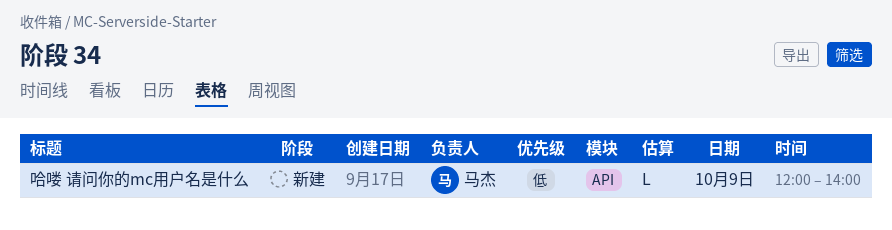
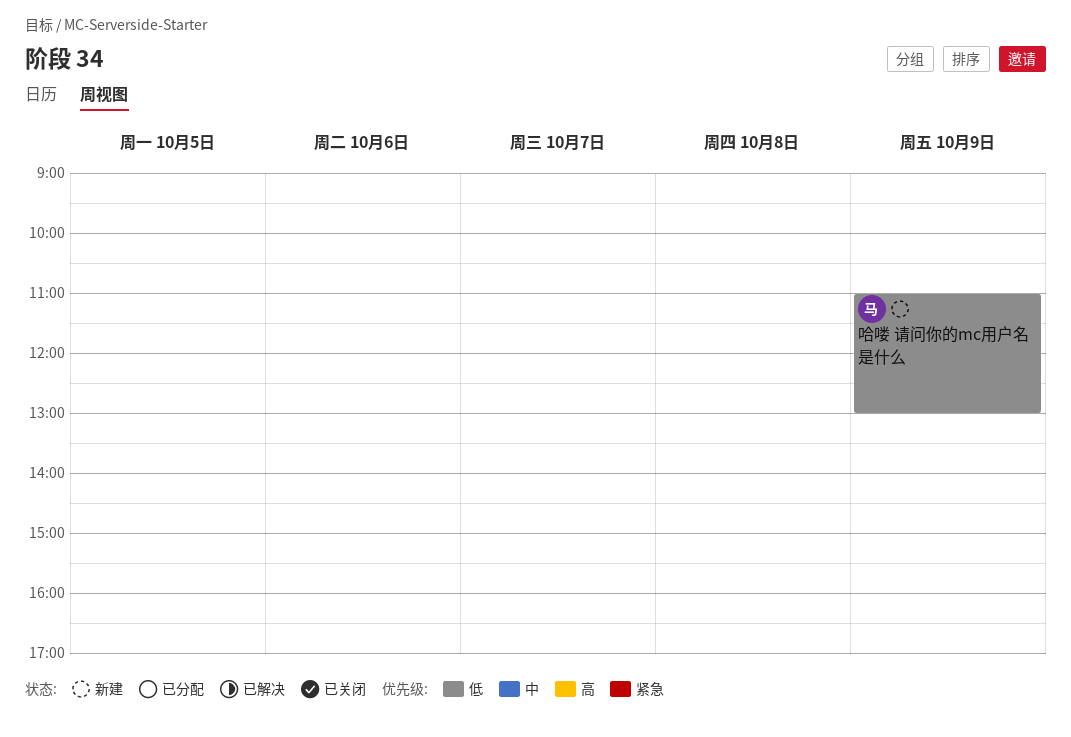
哈喽 请问你的mc用户名是什么, begins: 12:00 -> 11:00
哈喽 请问你的mc用户名是什么, ends: 14:00 -> 13:00

